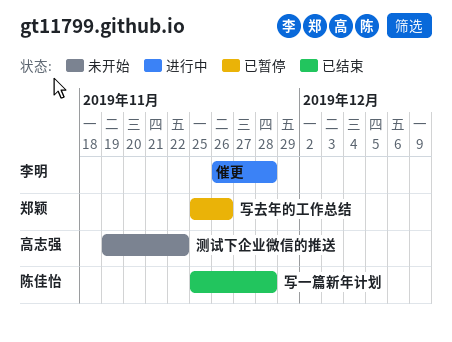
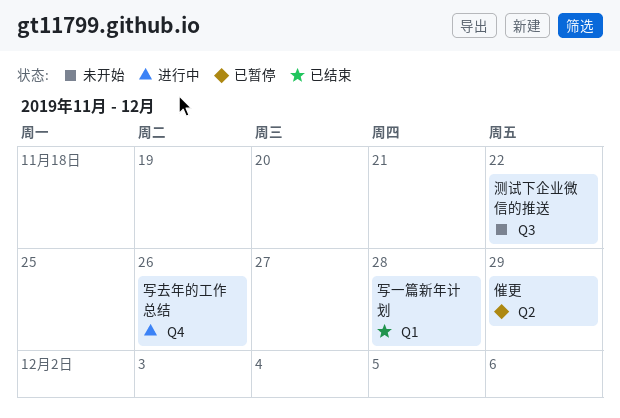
催更, status: 进行中 -> 已暂停
催更, due: Nov 28 -> Nov 29
写去年的工作总结, status: 已暂停 -> 进行中

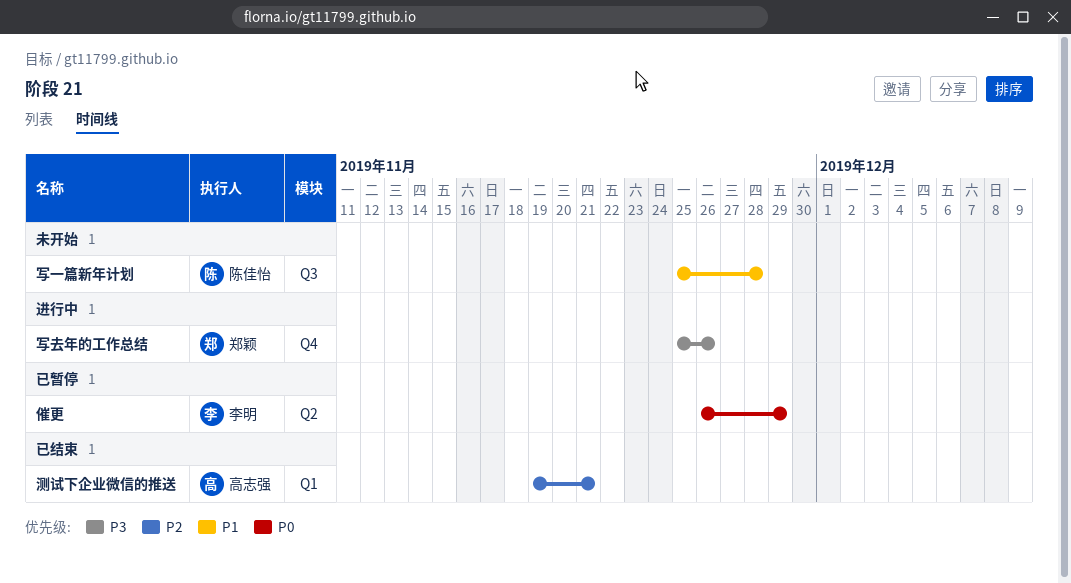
写一篇新年计划, status: 已结束 -> 未开始
写一篇新年计划, label: Q1 -> Q3
测试下企业微信的推送, status: 未开始 -> 已结束
测试下企业微信的推送, label: Q3 -> Q1
测试下企业微信的推送, due: Nov 22 -> Nov 21

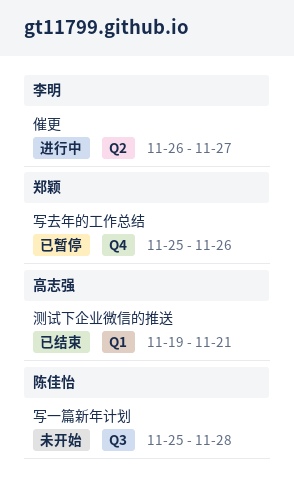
催更, status: 已暂停 -> 进行中
催更, due: Nov 29 -> Nov 27
写去年的工作总结, status: 进行中 -> 已暂停

